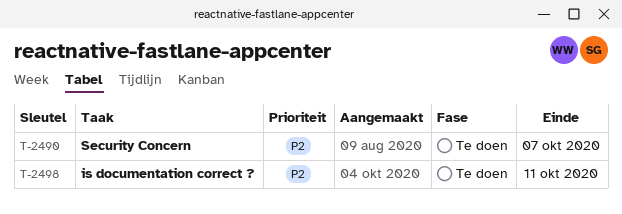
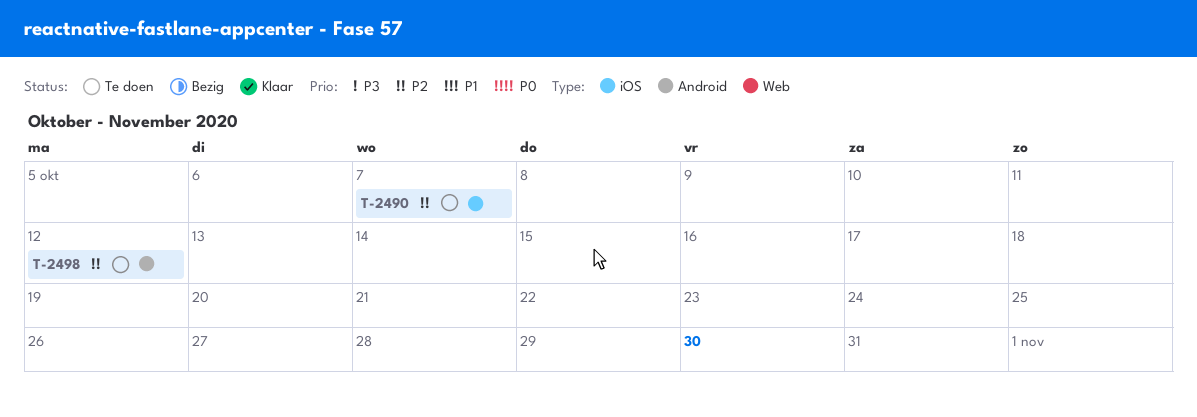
T-2498, due: Oct 11 -> Oct 12

